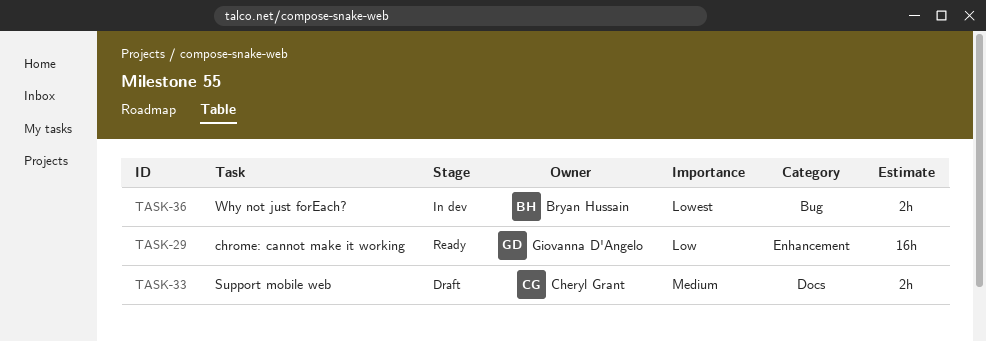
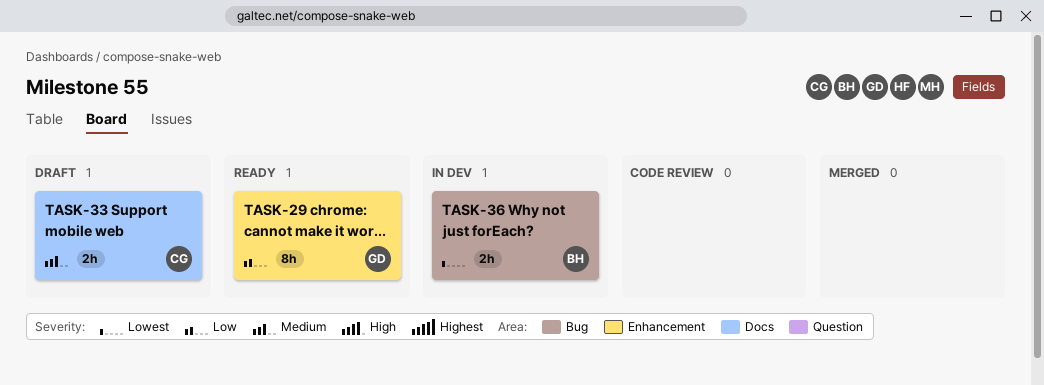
TASK-29, estimate: 16h -> 8h

